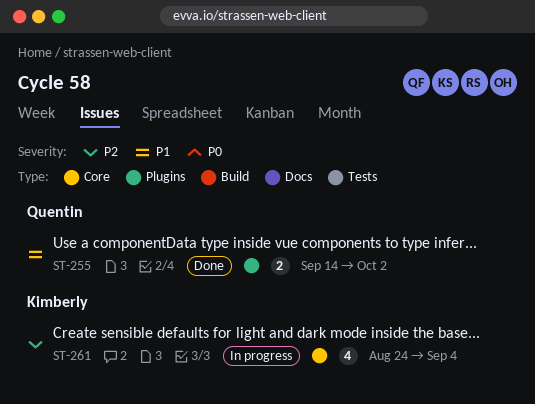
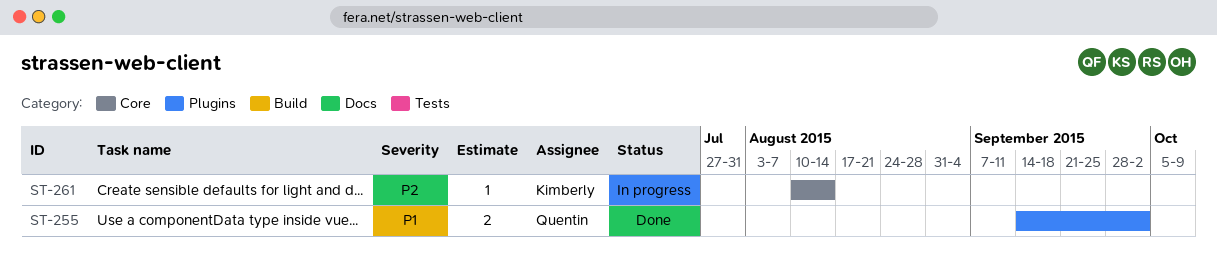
ST-261, estimate: 4 -> 1
ST-261, start: Aug 24 -> Aug 10
ST-261, due: Sep 4 -> Aug 14

